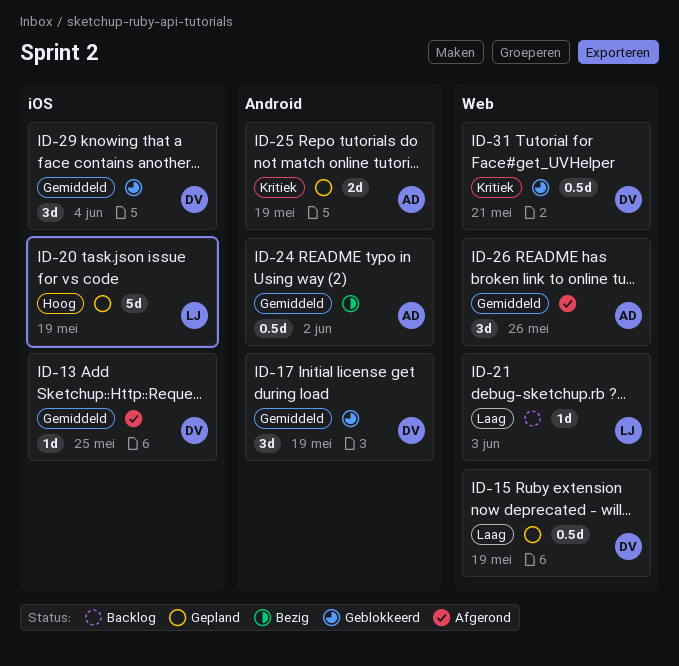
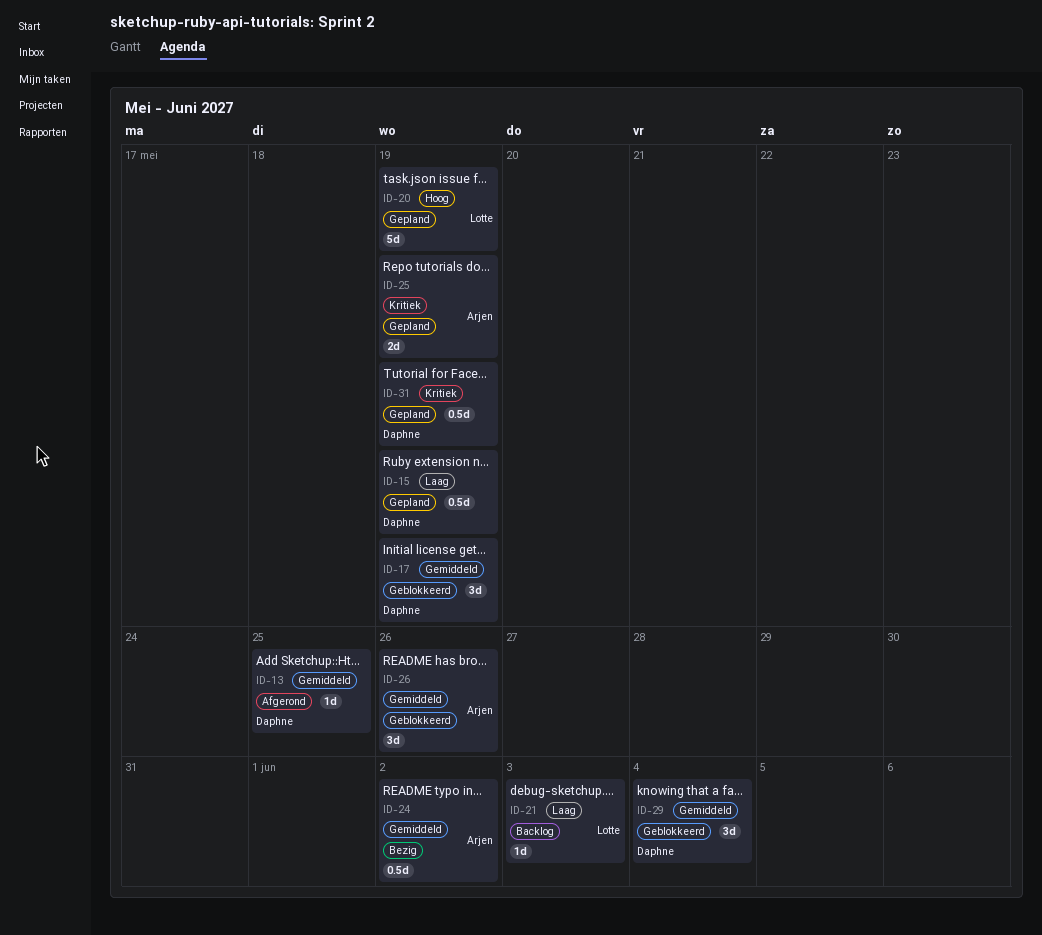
ID-26, status: Afgerond -> Geblokkeerd
ID-31, status: Geblokkeerd -> Gepland
ID-31, due: May 21 -> May 19

